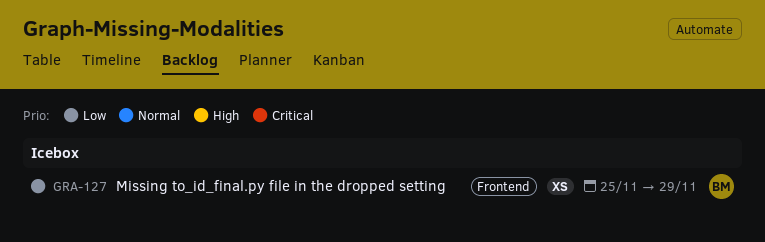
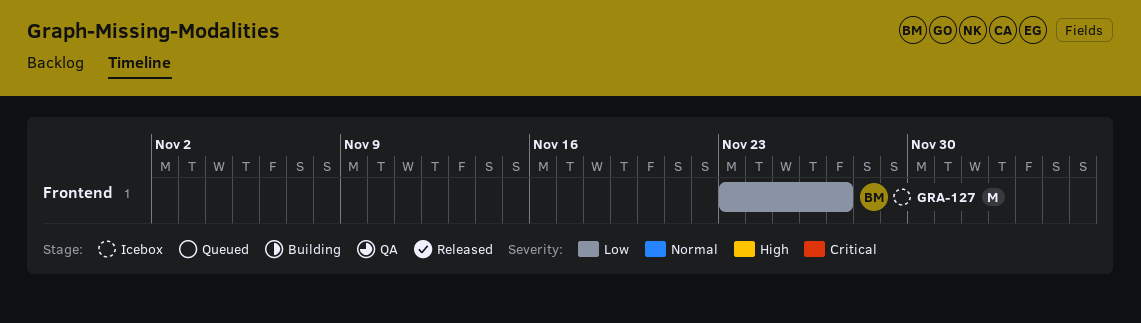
GRA-127, estimate: XS -> M
GRA-127, start: Nov 25 -> Nov 23
GRA-127, due: Nov 29 -> Nov 27

